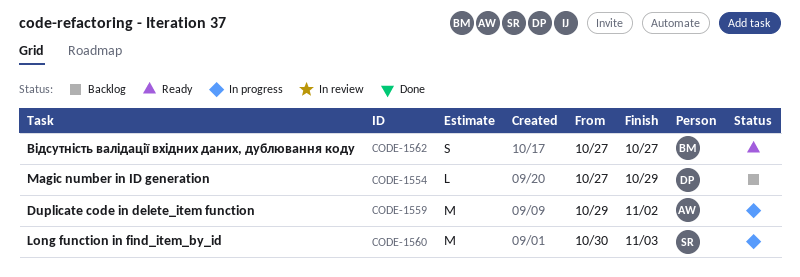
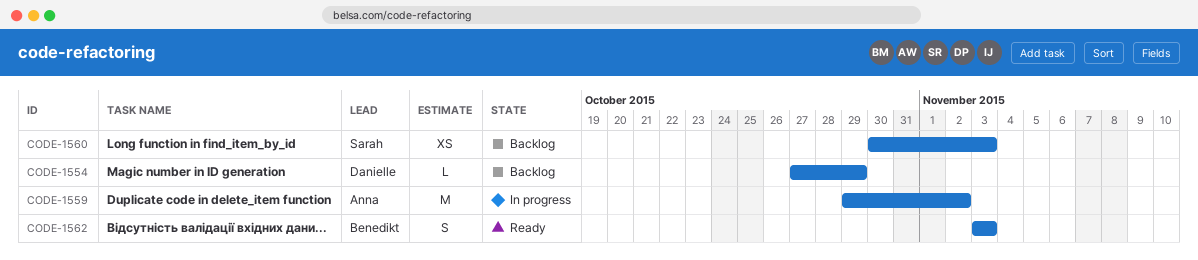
CODE-1560, status: In progress -> Backlog
CODE-1560, estimate: M -> XS
CODE-1562, start: Oct 27 -> Nov 3
CODE-1562, due: Oct 27 -> Nov 3

